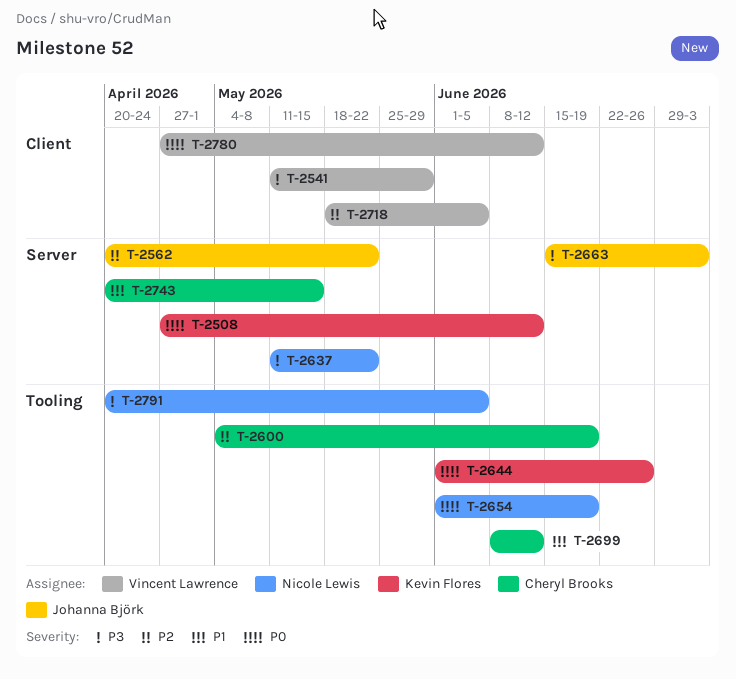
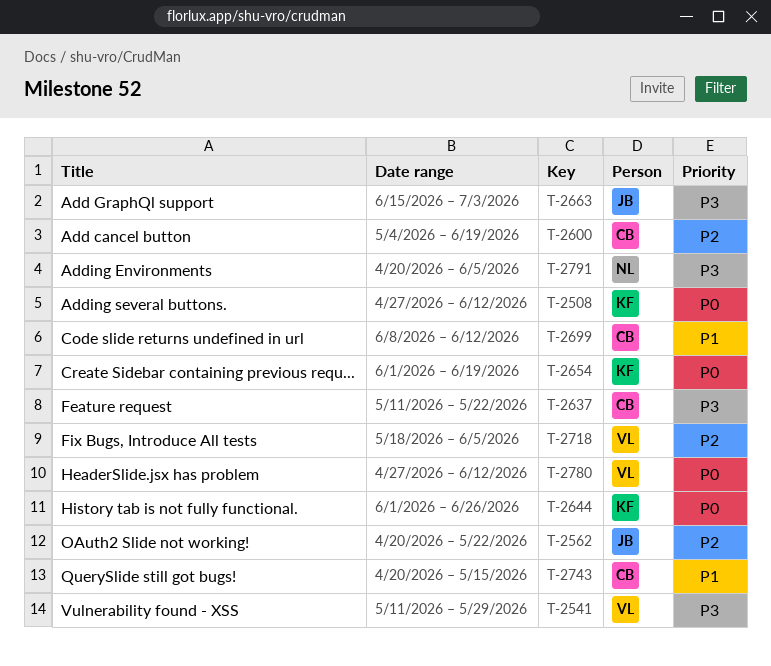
T-2637, owner: Nicole Lewis -> Cheryl Brooks
T-2654, owner: Nicole Lewis -> Kevin Flores

